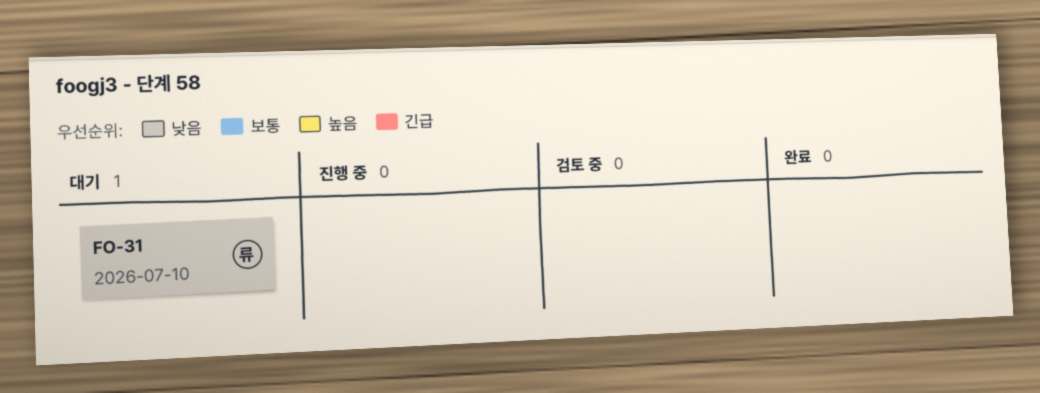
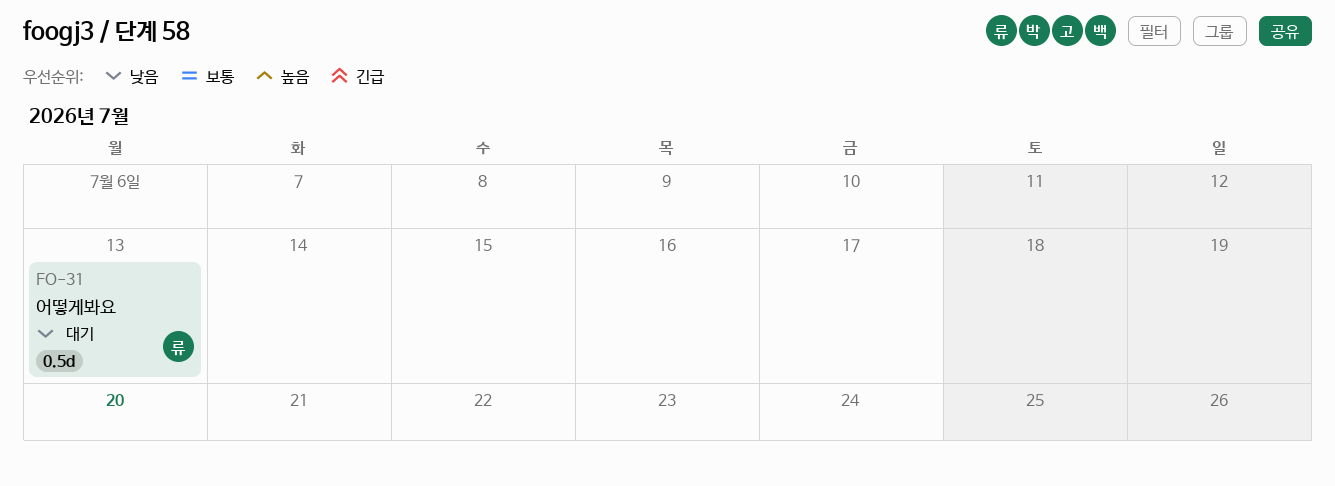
FO-31, due: Jul 10 -> Jul 13

